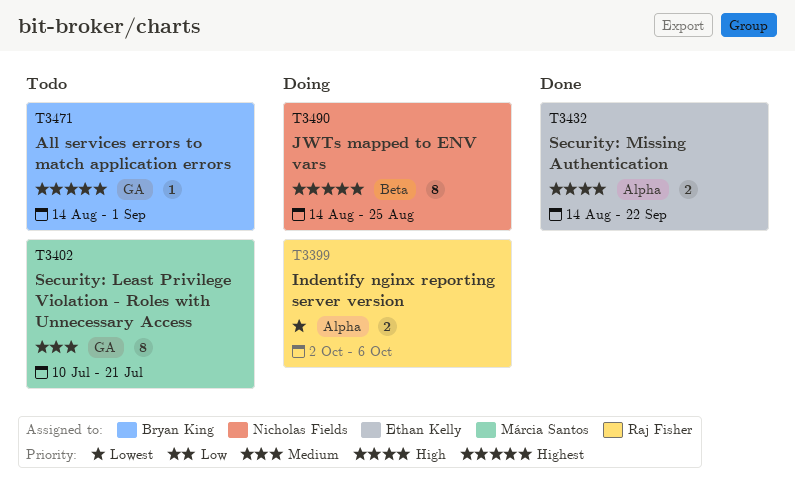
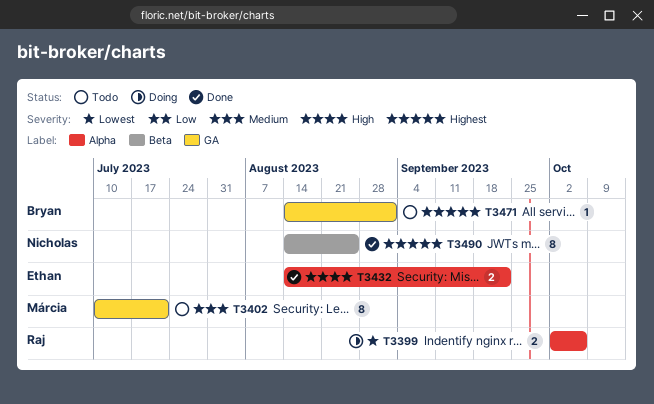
T3490, status: Doing -> Done

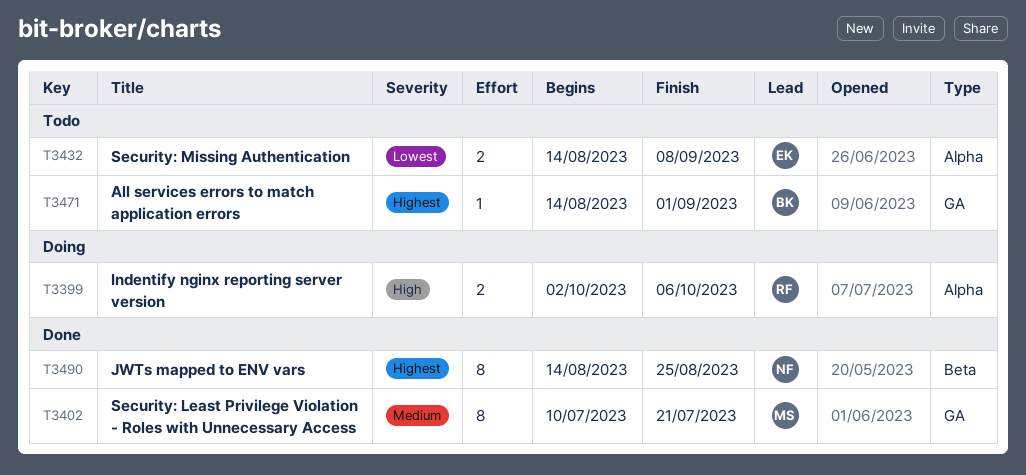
T3399, priority: Lowest -> High
T3402, status: Todo -> Done
T3432, status: Done -> Todo
T3432, priority: High -> Lowest
T3432, due: Sep 22 -> Sep 8

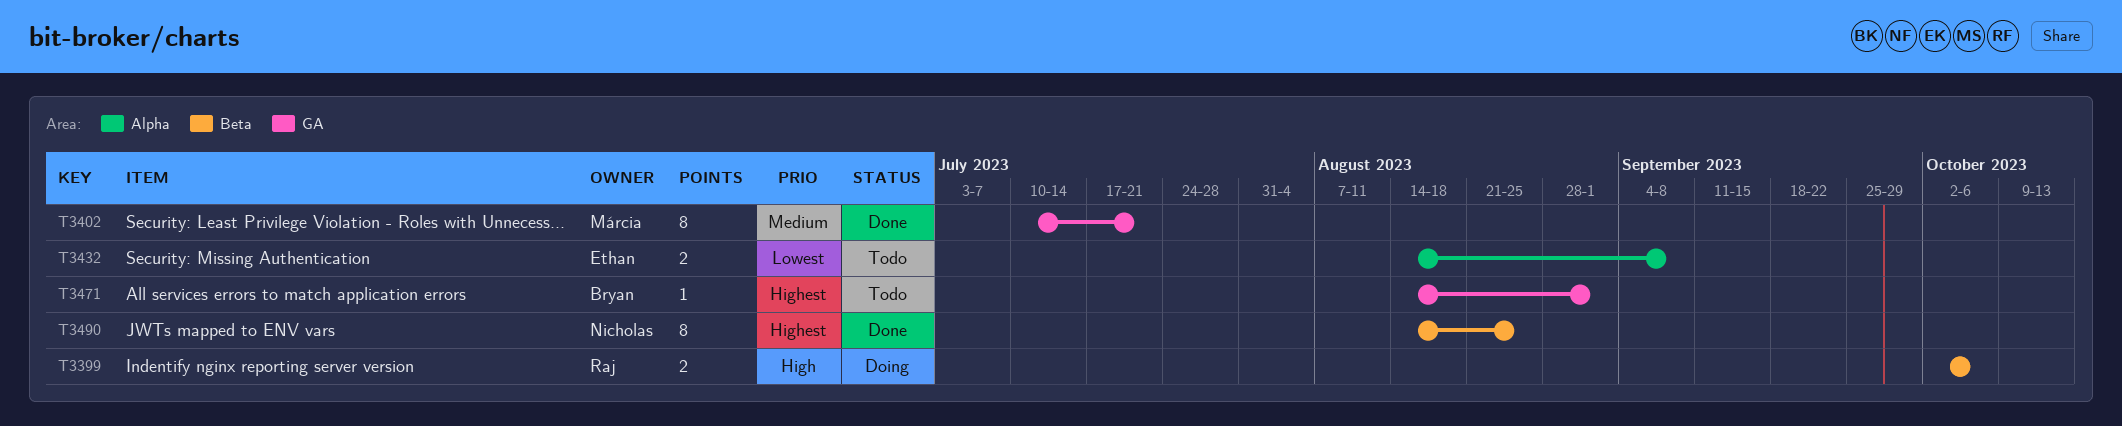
T3399, label: Alpha -> Beta

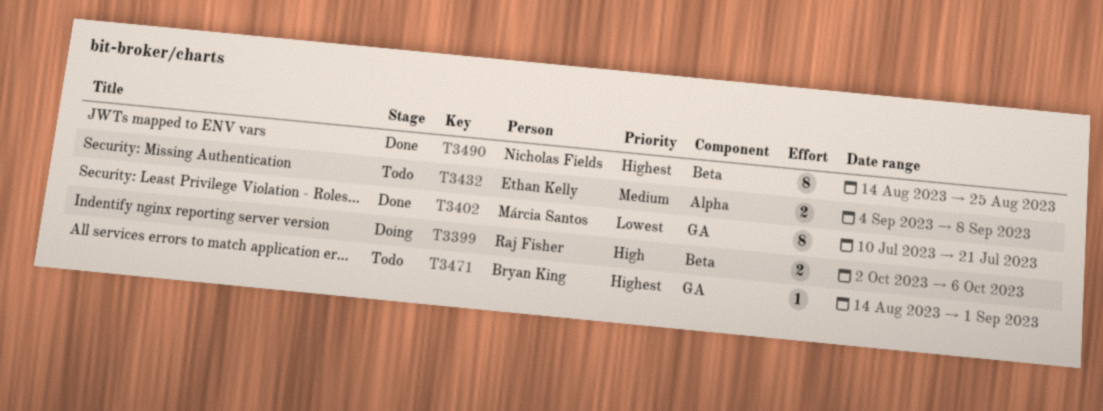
T3402, priority: Medium -> Lowest
T3432, priority: Lowest -> Medium
T3432, start: Aug 14 -> Sep 4

